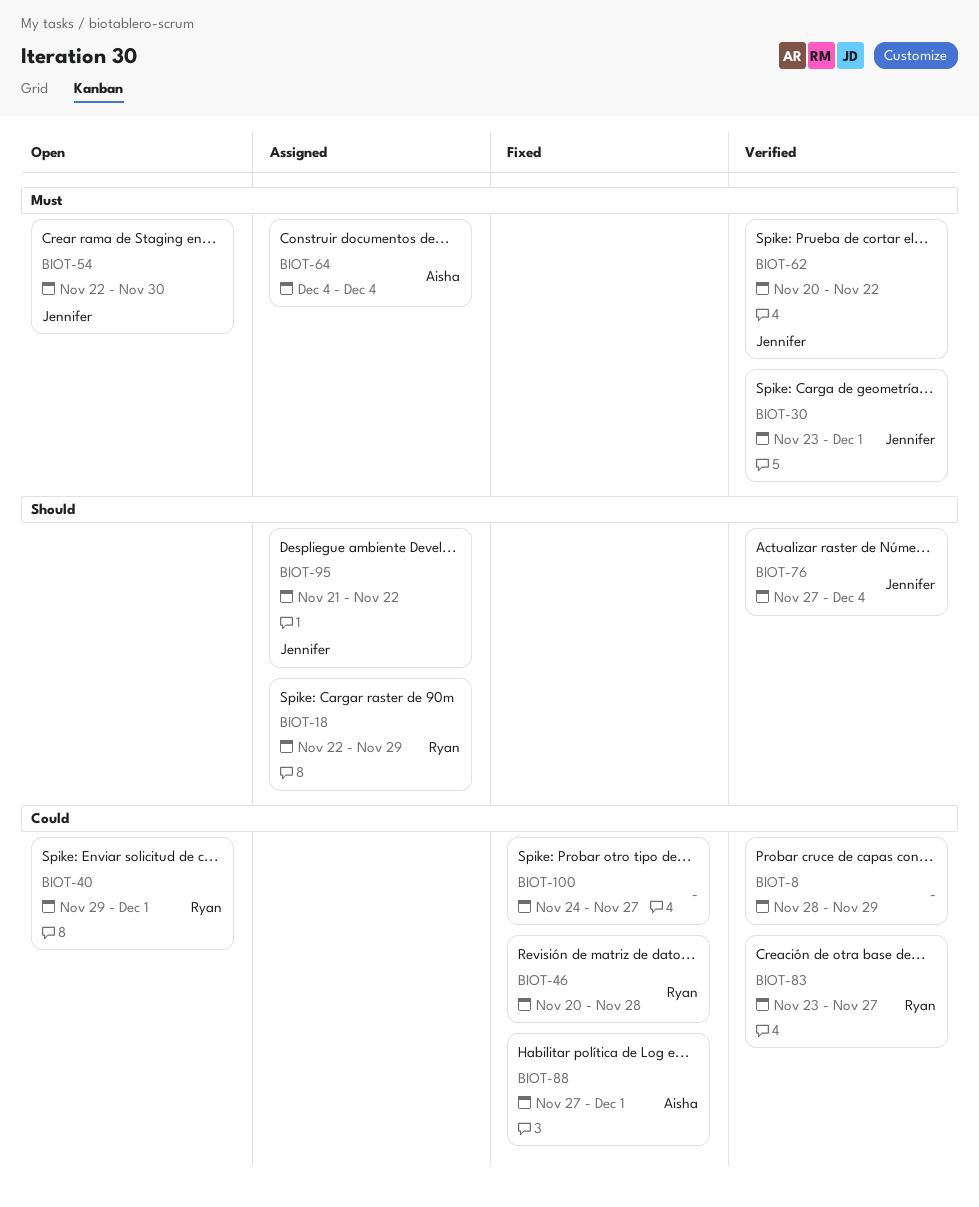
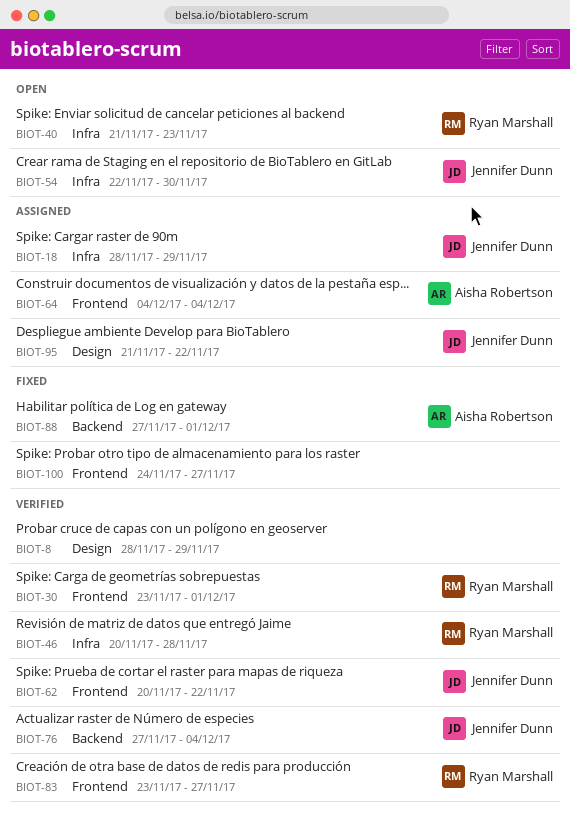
BIOT-18, owner: Ryan Marshall -> Jennifer Dunn
BIOT-18, start: Nov 22 -> Nov 28
BIOT-30, owner: Jennifer Dunn -> Ryan Marshall
BIOT-40, start: Nov 29 -> Nov 21
BIOT-40, due: Dec 1 -> Nov 23
BIOT-46, status: Fixed -> Verified

